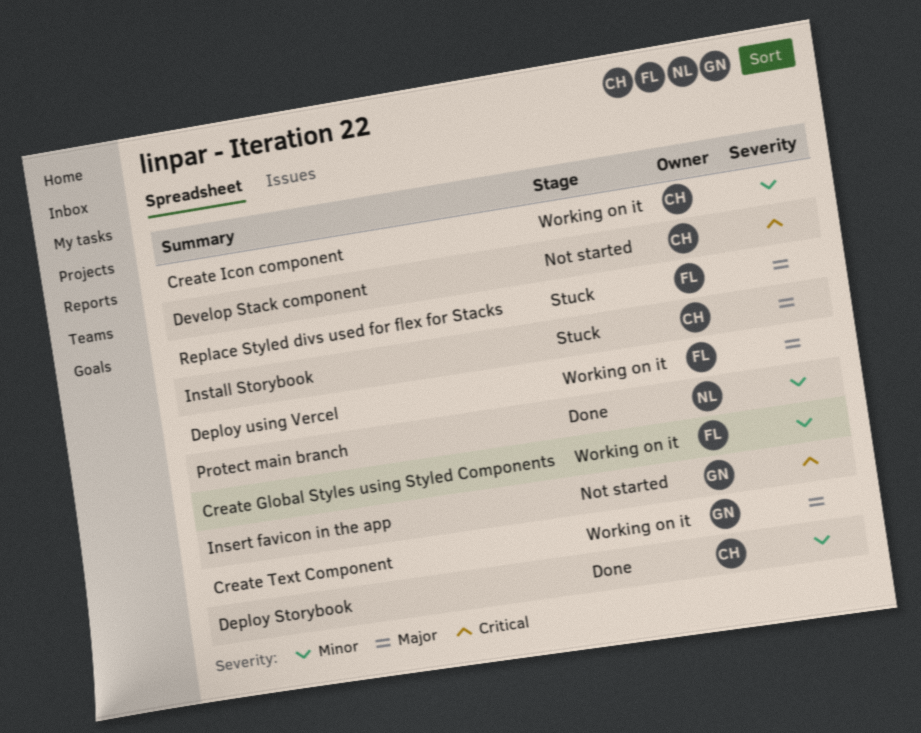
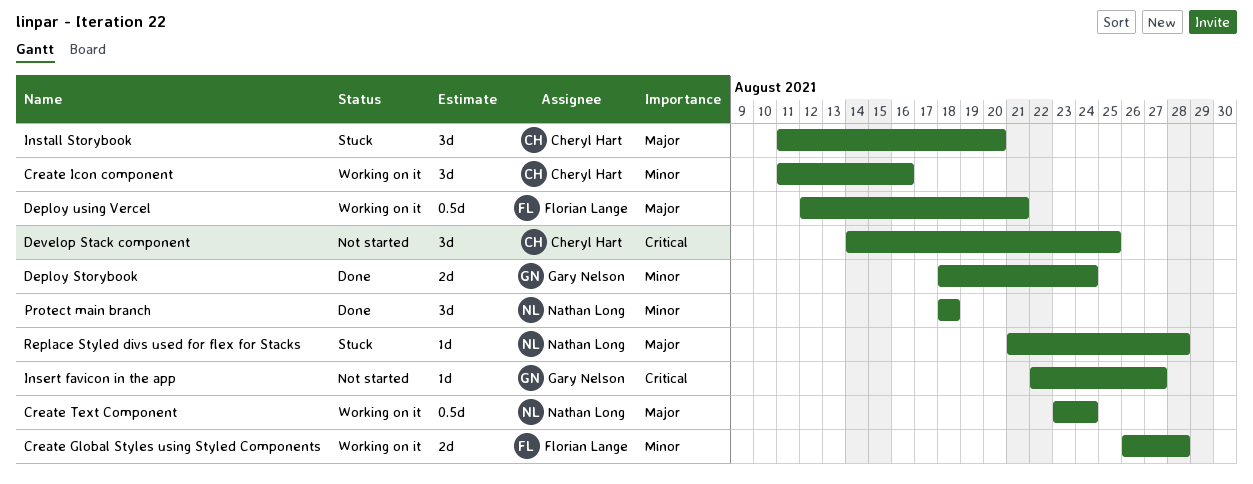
Create Text Component, owner: Gary Nelson -> Nathan Long
Deploy Storybook, owner: Cheryl Hart -> Gary Nelson
Replace Styled divs used for flex for Stacks, owner: Florian Lange -> Nathan Long

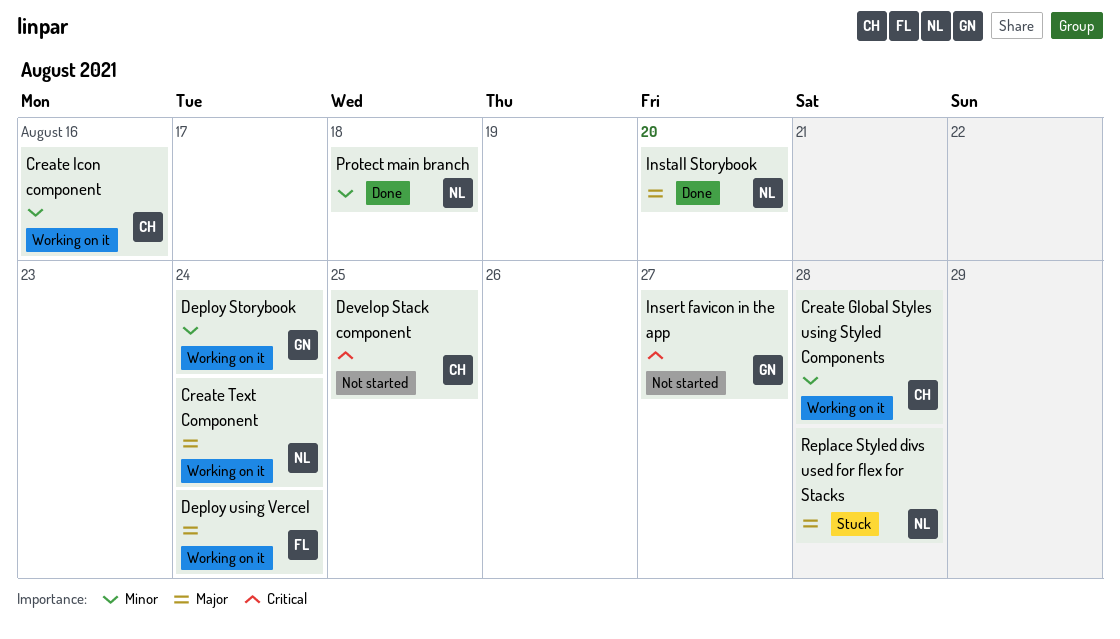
Create Global Styles using Styled Components, owner: Florian Lange -> Cheryl Hart
Deploy Storybook, status: Done -> Working on it
Deploy using Vercel, due: Aug 21 -> Aug 24
Install Storybook, status: Stuck -> Done
Install Storybook, owner: Cheryl Hart -> Nathan Long

